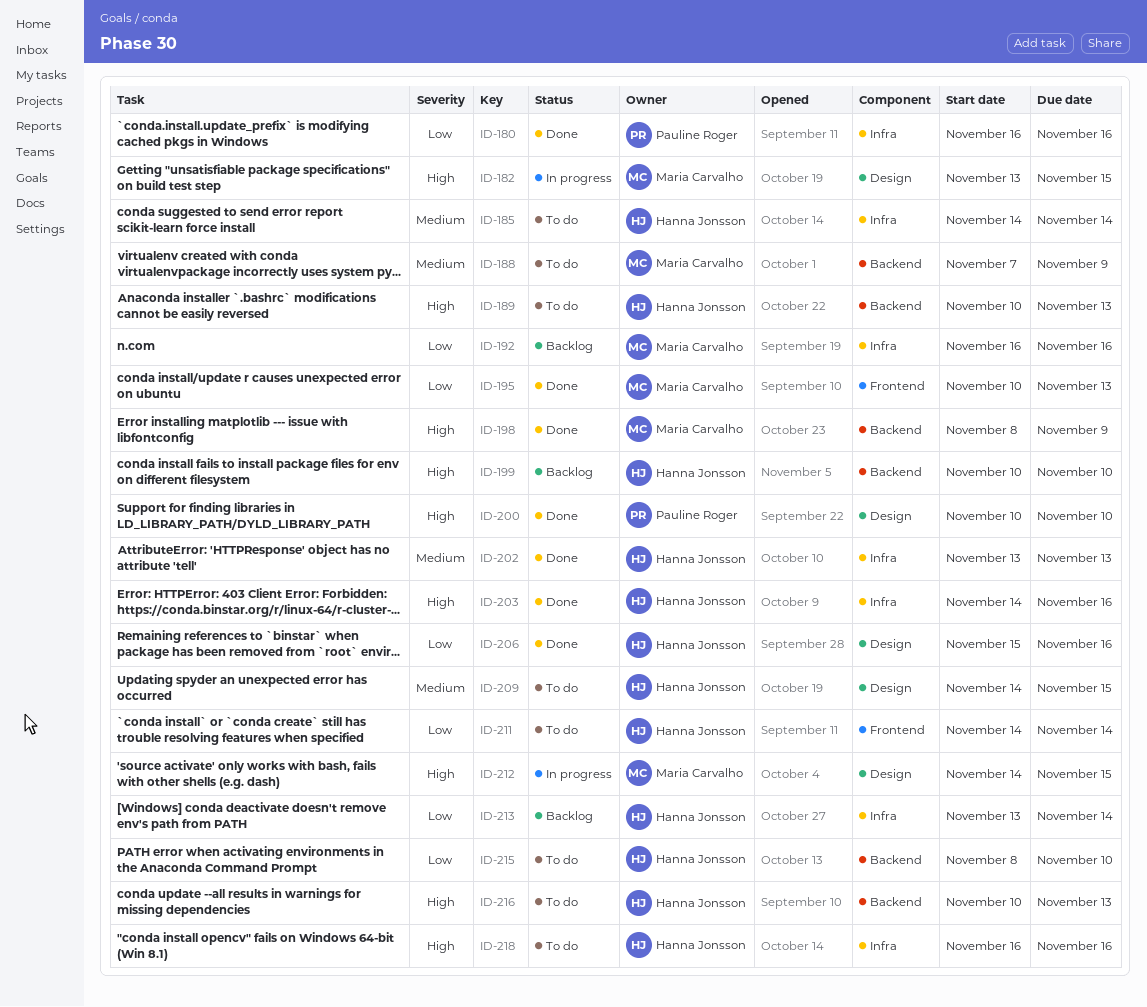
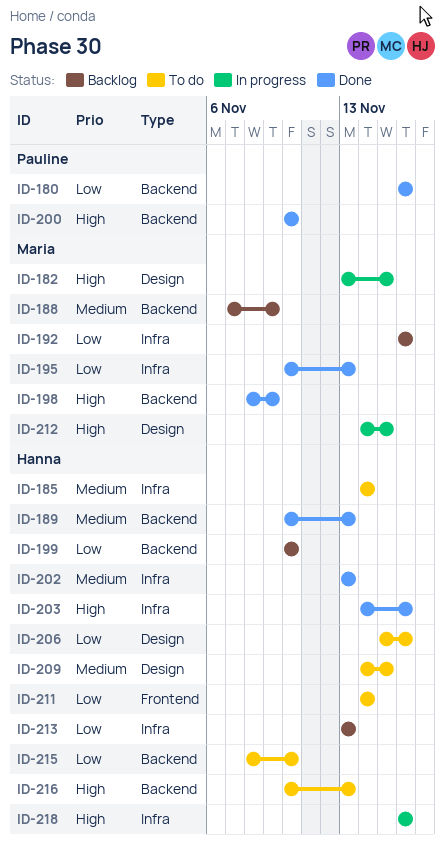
ID-180, label: Infra -> Backend
ID-188, status: To do -> Backlog
ID-189, status: To do -> Done
ID-189, priority: High -> Medium
ID-195, label: Frontend -> Infra
ID-199, priority: High -> Low
ID-200, label: Design -> Backend
ID-206, status: Done -> To do
ID-213, due: Nov 14 -> Nov 13
ID-218, status: To do -> In progress

